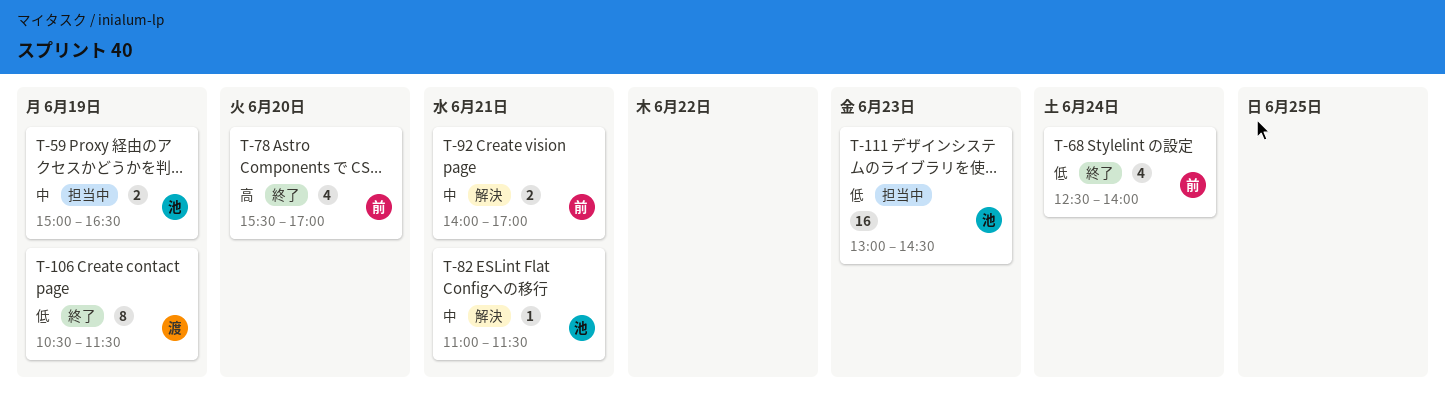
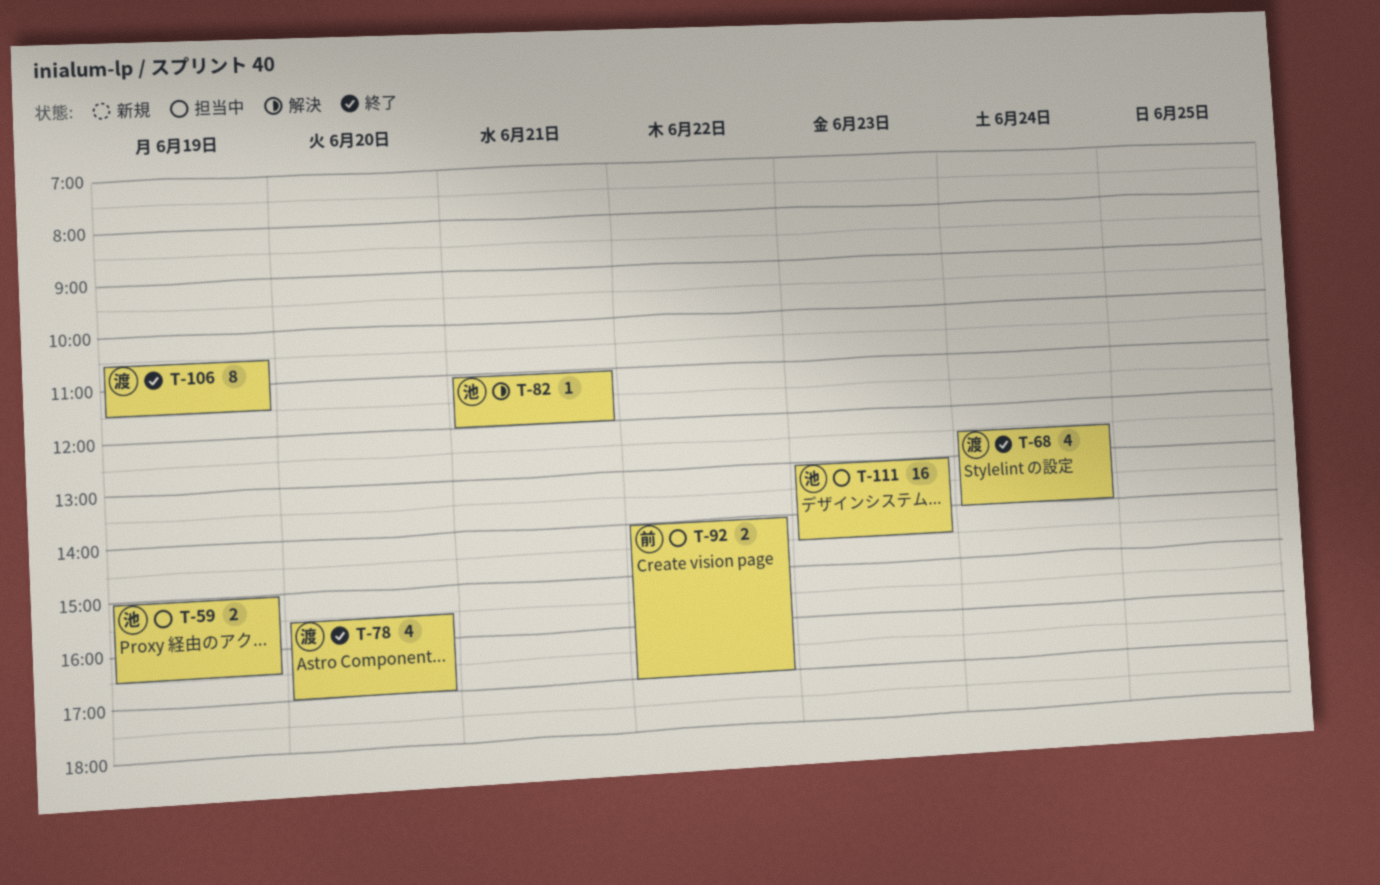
T-68, owner: 前 -> 渡
T-78, owner: 前 -> 渡
T-82, ends: 11:30 -> 12:00
T-92, status: 解決 -> 担当中
T-92, day: Jun 21 -> Jun 22

